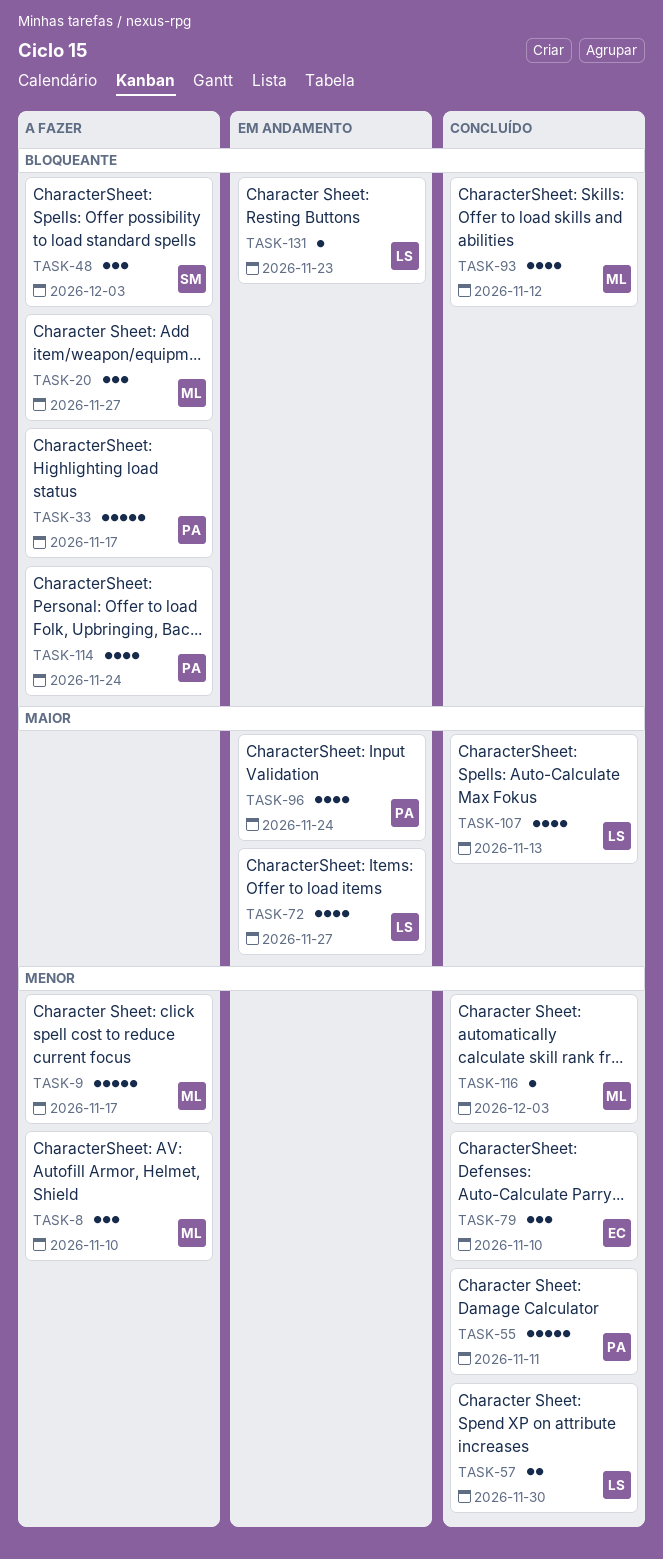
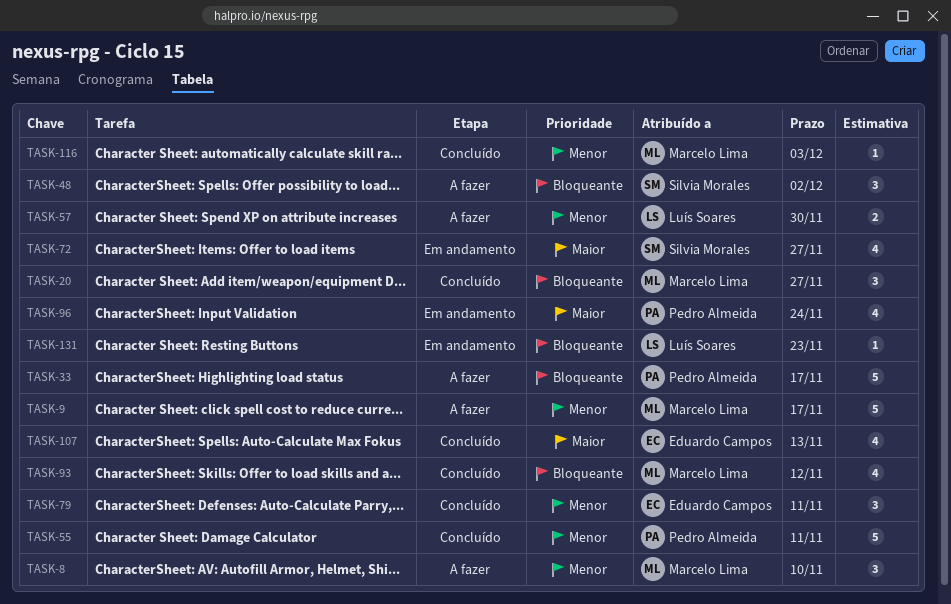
TASK-20, status: A fazer -> Concluído
TASK-48, due: Dec 3 -> Dec 2
TASK-57, status: Concluído -> A fazer
TASK-72, owner: Luís Soares -> Silvia Morales
TASK-79, due: Nov 10 -> Nov 11
TASK-107, owner: Luís Soares -> Eduardo Campos
TASK-114: present -> none

